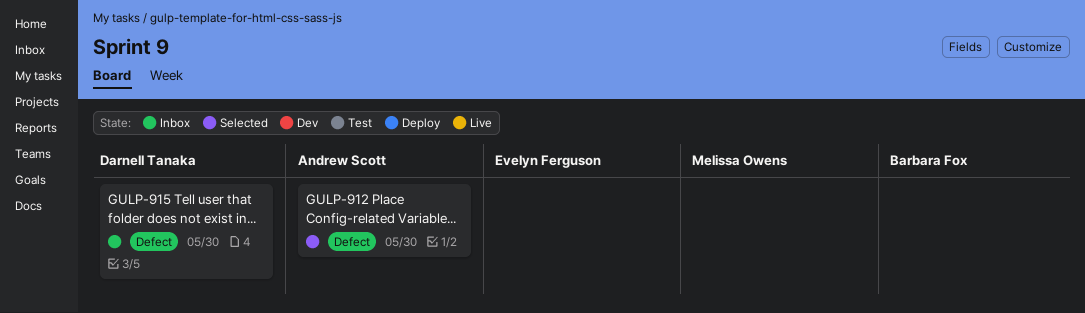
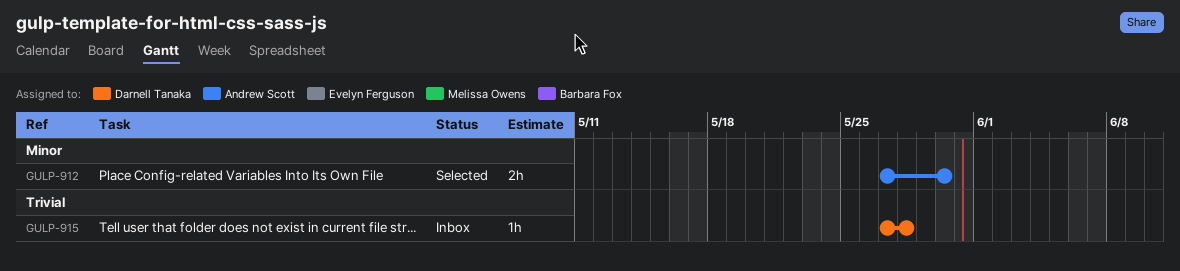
GULP-915, due: May 30 -> May 28

